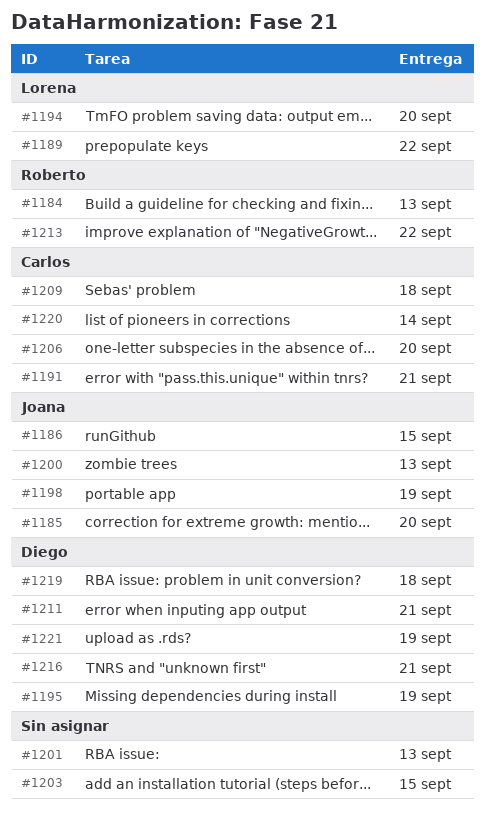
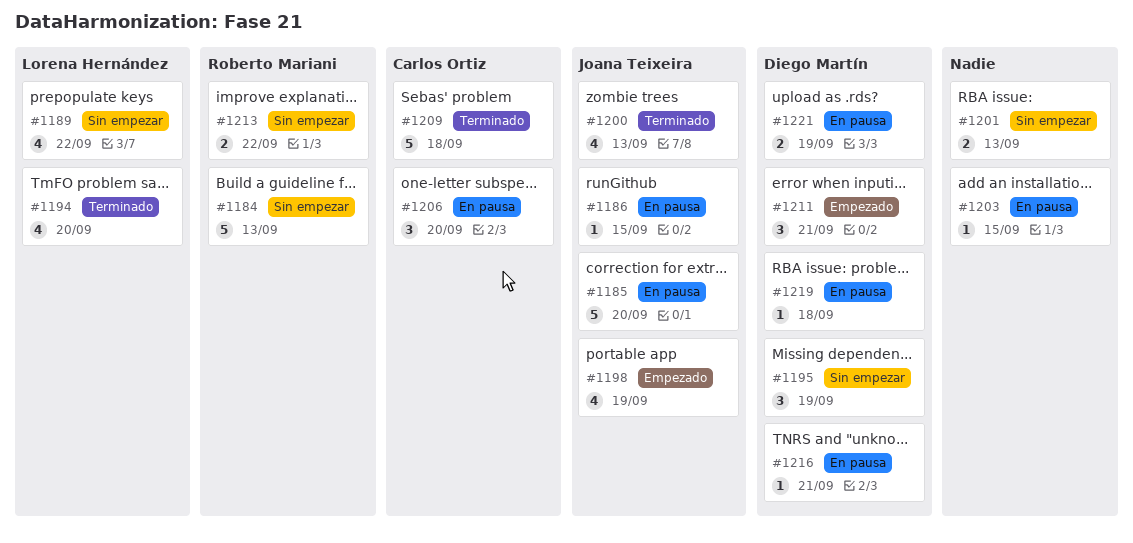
#1191: present -> none
#1220: present -> none

